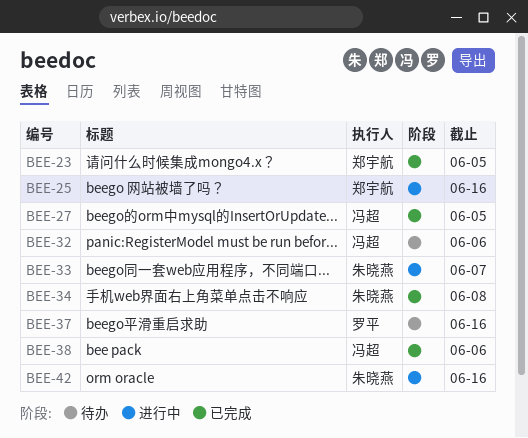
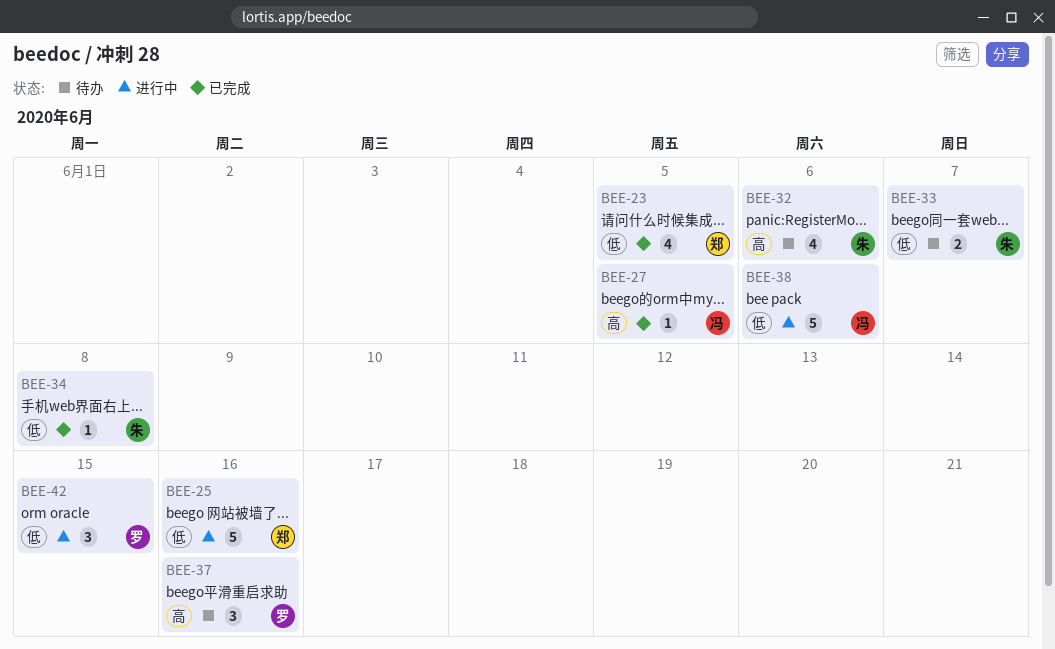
BEE-32, owner: 冯超 -> 朱晓燕
BEE-33, status: 进行中 -> 待办
BEE-38, status: 已完成 -> 进行中
BEE-42, owner: 朱晓燕 -> 罗平
BEE-42, due: Jun 16 -> Jun 15

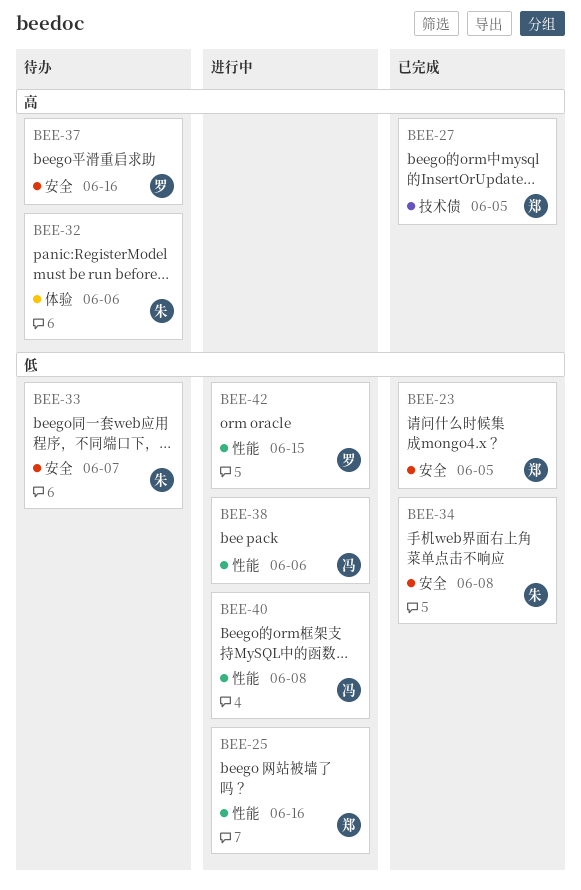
BEE-27, owner: 冯 -> 郑
BEE-40: none -> present

